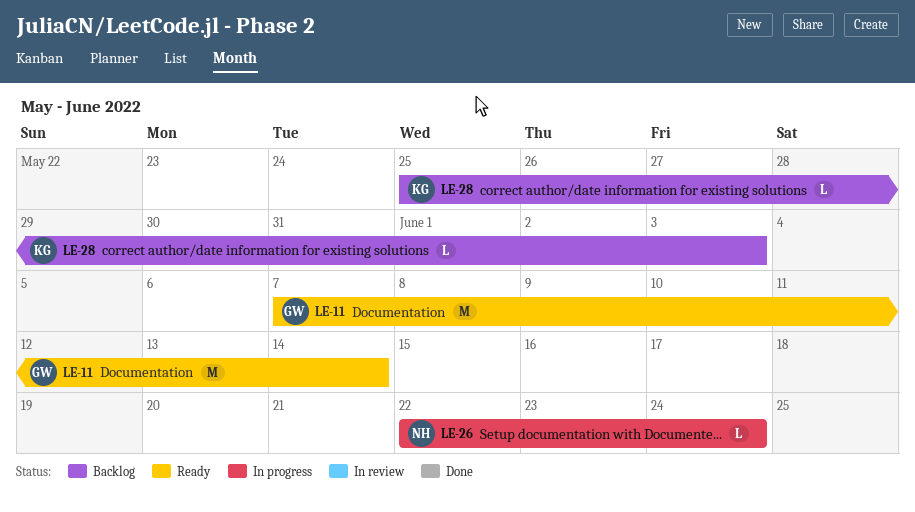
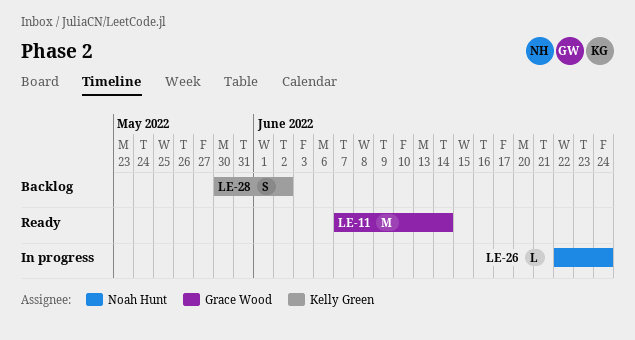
LE-28, estimate: L -> S
LE-28, start: May 25 -> May 30
LE-28, due: Jun 3 -> Jun 2

